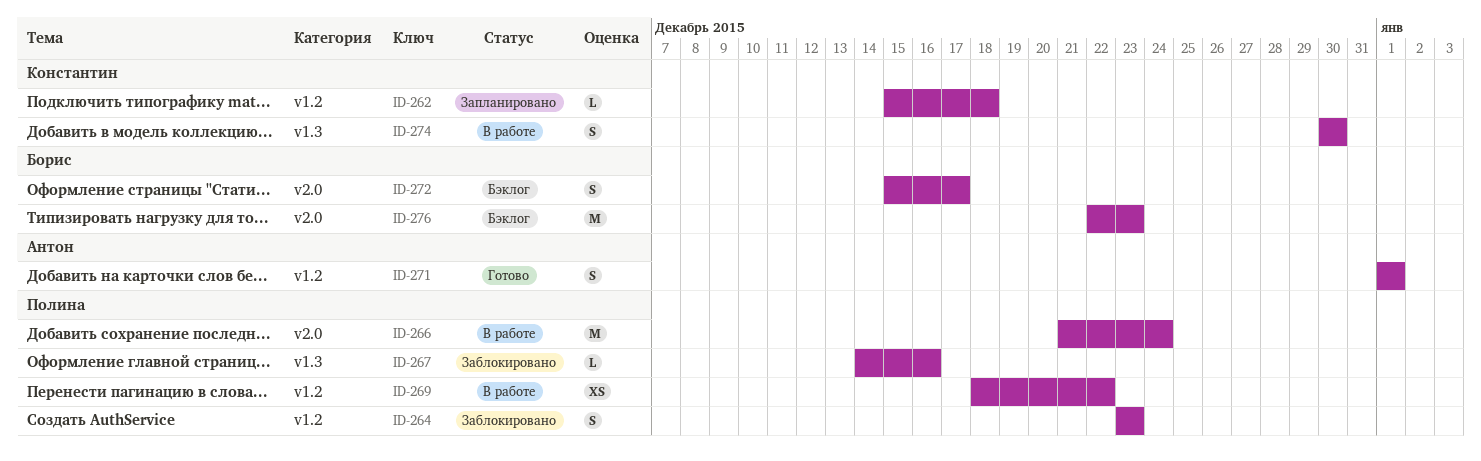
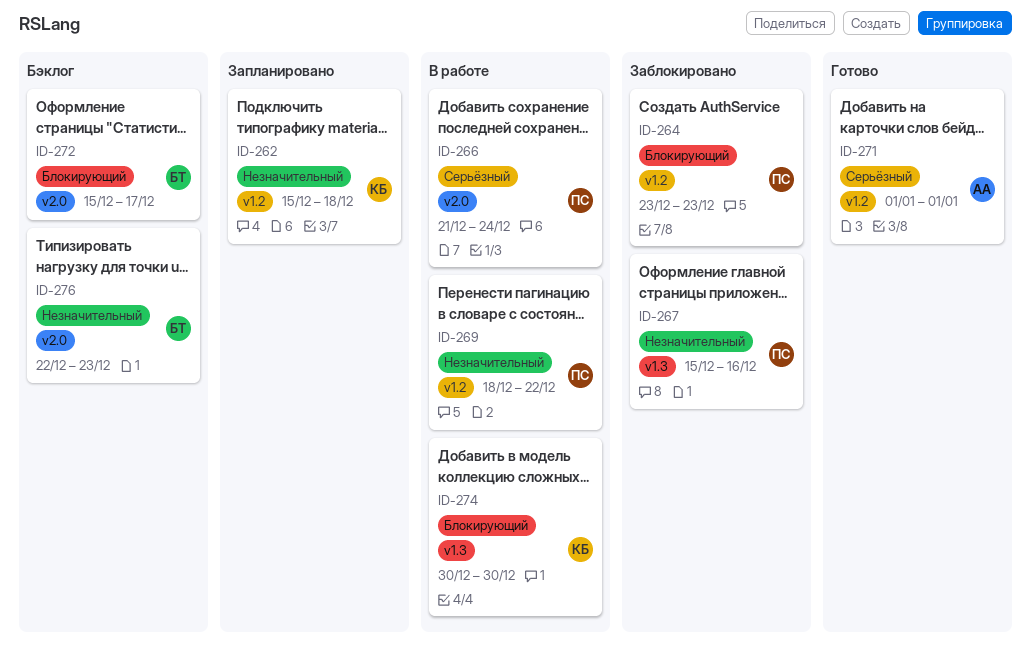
ID-267, start: Dec 14 -> Dec 15

